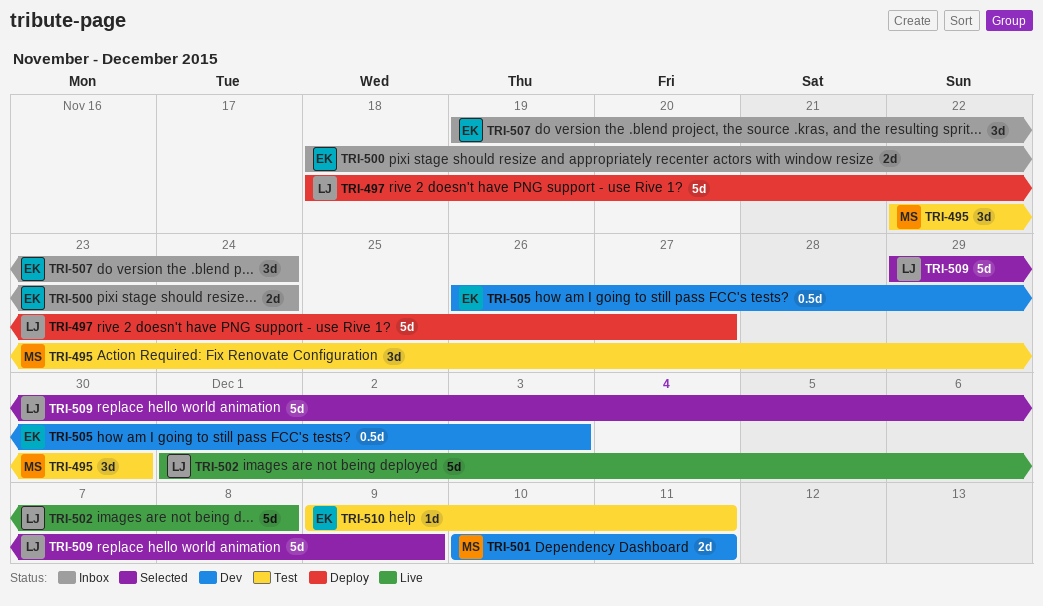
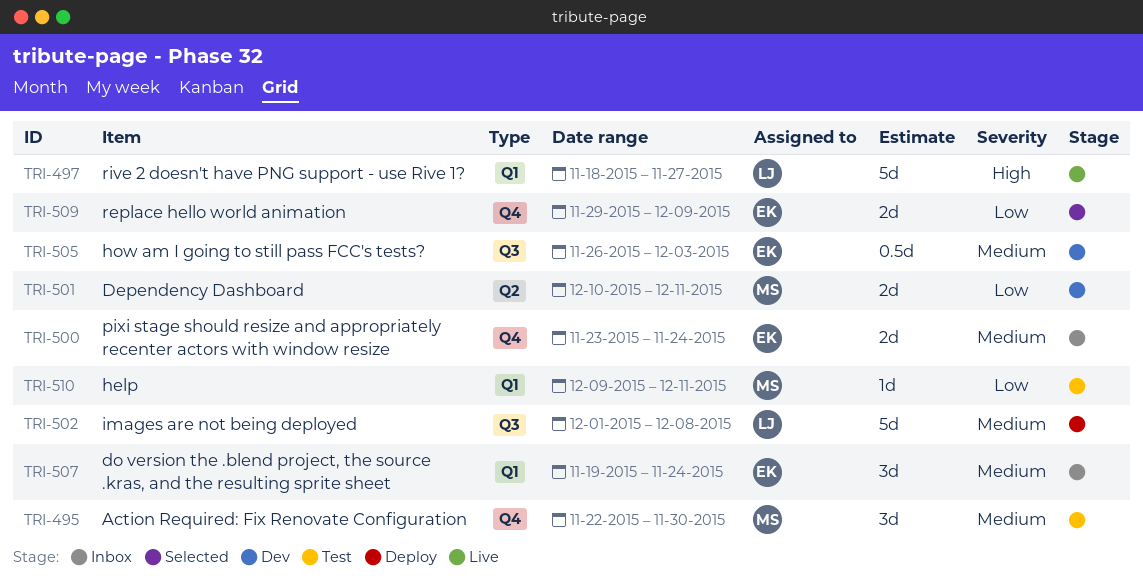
TRI-497, status: Deploy -> Live
TRI-500, start: Nov 18 -> Nov 23
TRI-502, status: Live -> Deploy
TRI-509, owner: LJ -> EK
TRI-509, estimate: 5d -> 2d
TRI-510, owner: EK -> MS

